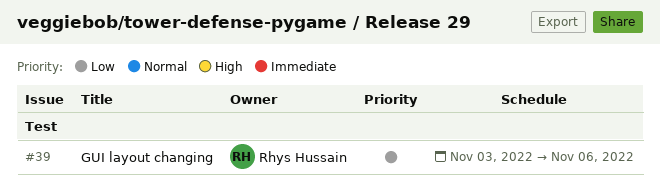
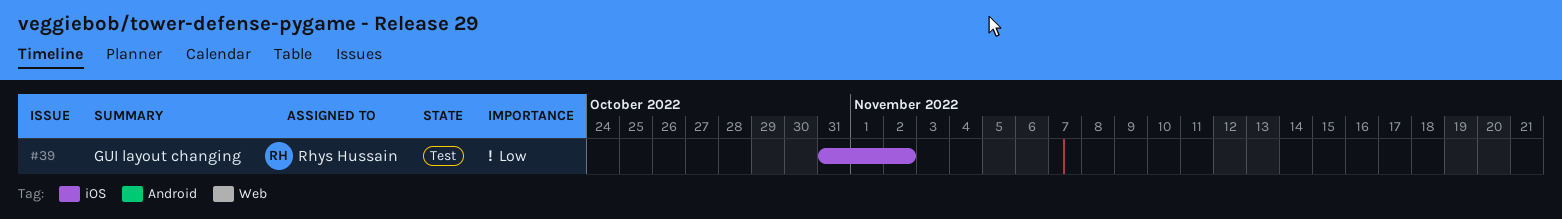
#39, start: Nov 3 -> Oct 31
#39, due: Nov 6 -> Nov 2

